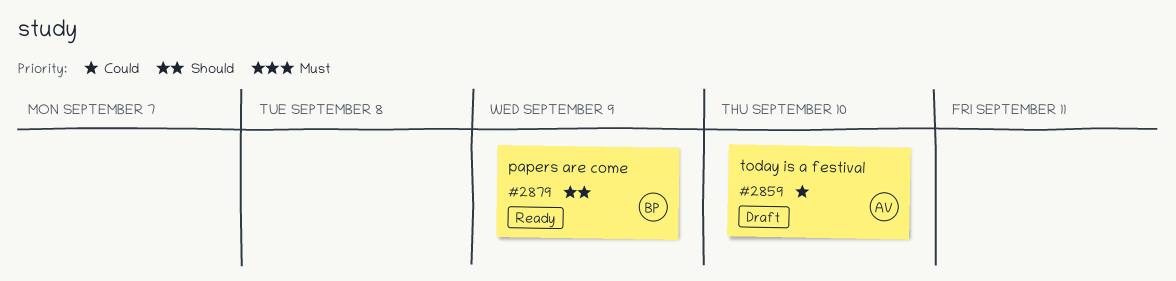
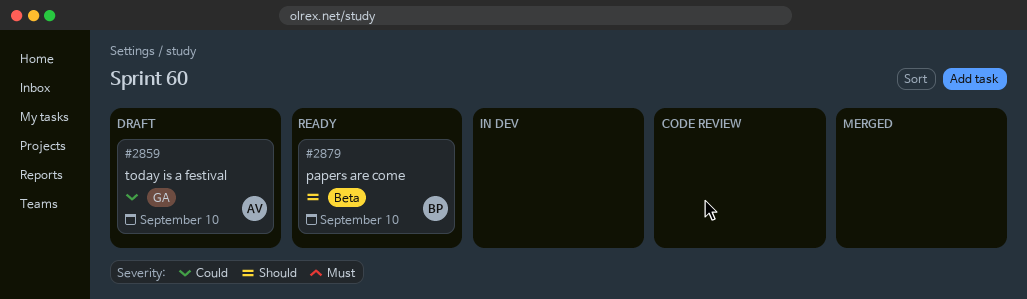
#2879, due: Sep 9 -> Sep 10

